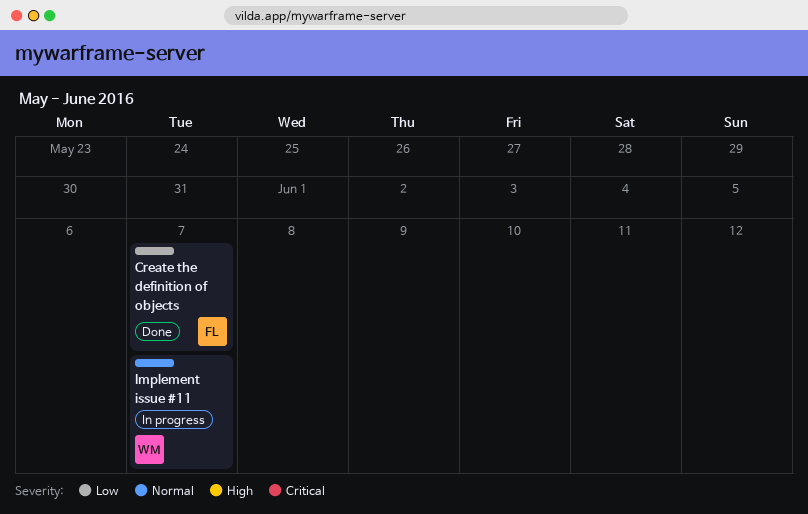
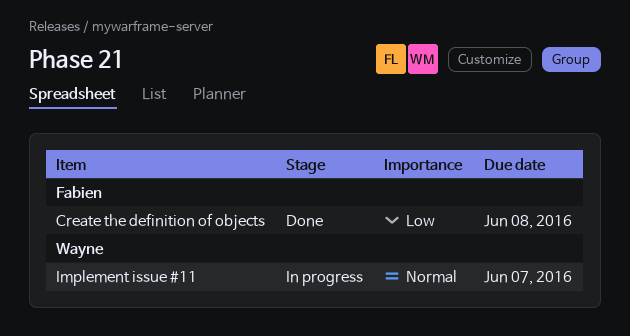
Create the definition of objects, due: Jun 7 -> Jun 8

